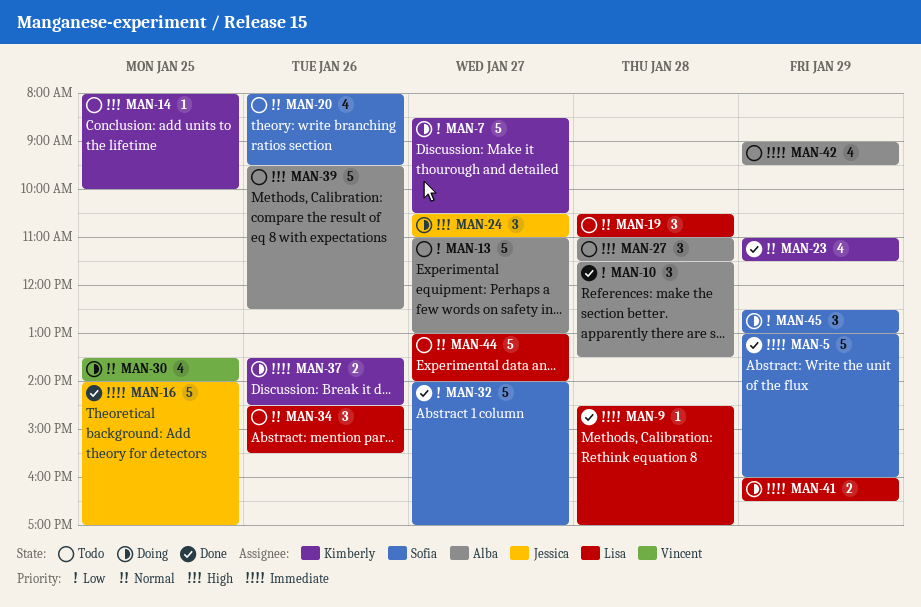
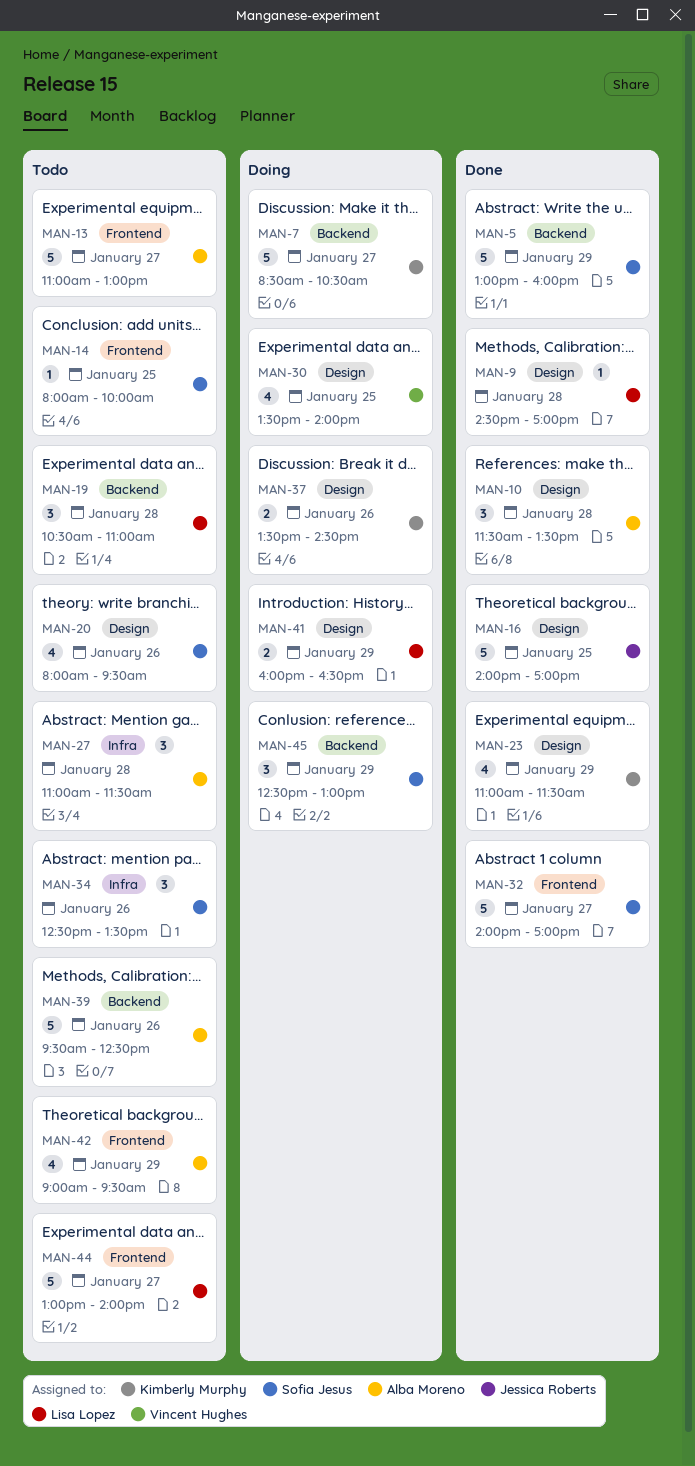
MAN-14, owner: Kimberly Murphy -> Sofia Jesus
MAN-24: present -> none
MAN-34, owner: Lisa Lopez -> Sofia Jesus
MAN-34, begins: 14:30 -> 12:30
MAN-34, ends: 15:30 -> 13:30

